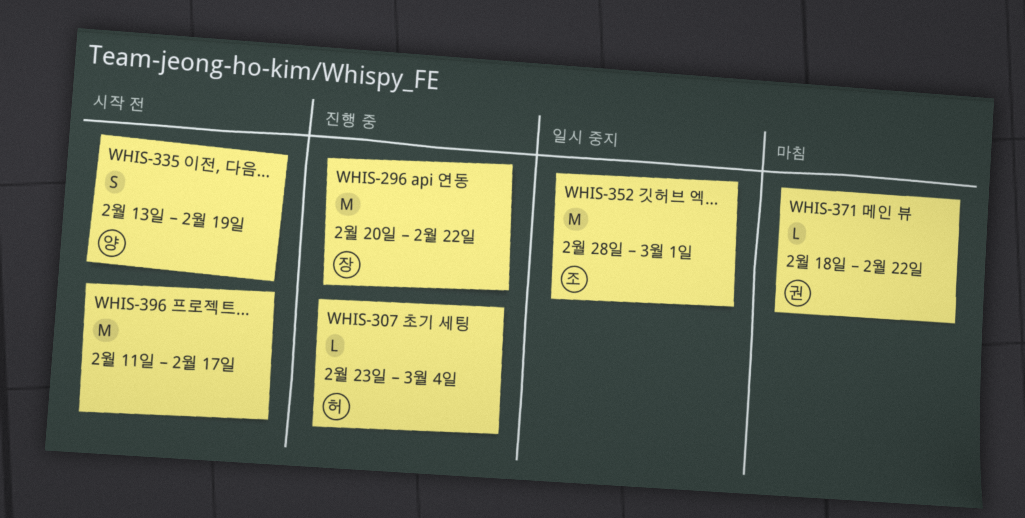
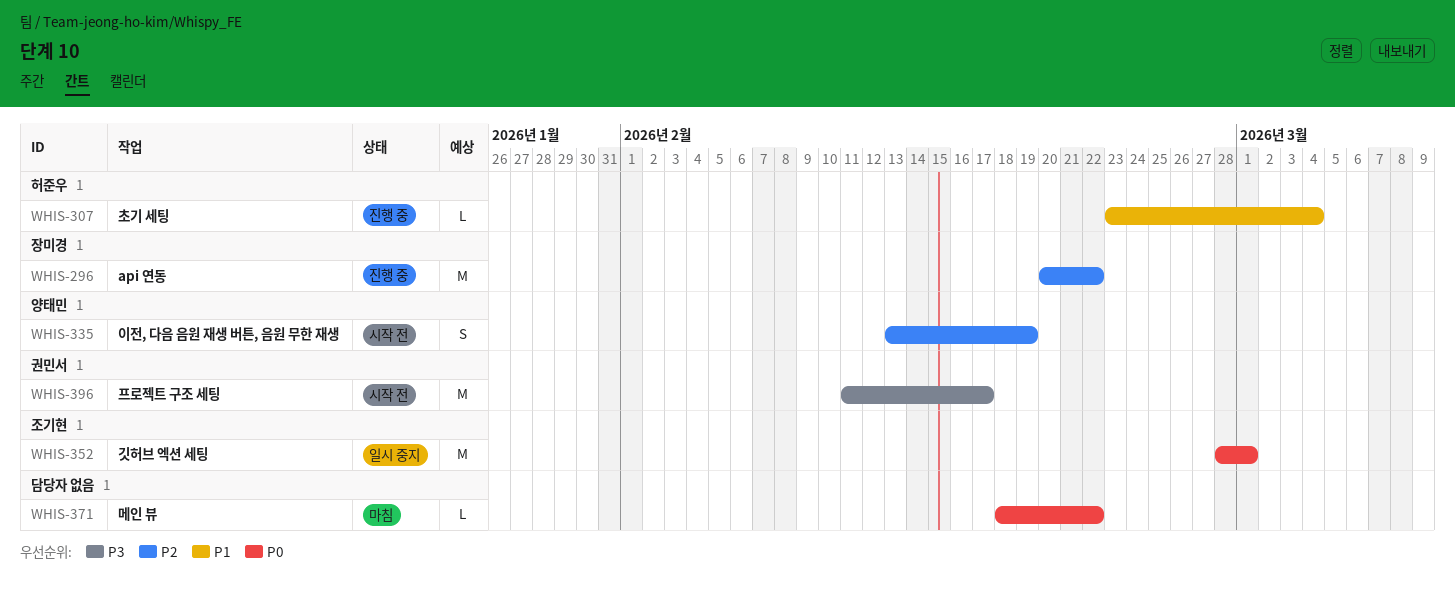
WHIS-371, owner: 권민서 -> none
WHIS-396, owner: none -> 권민서

